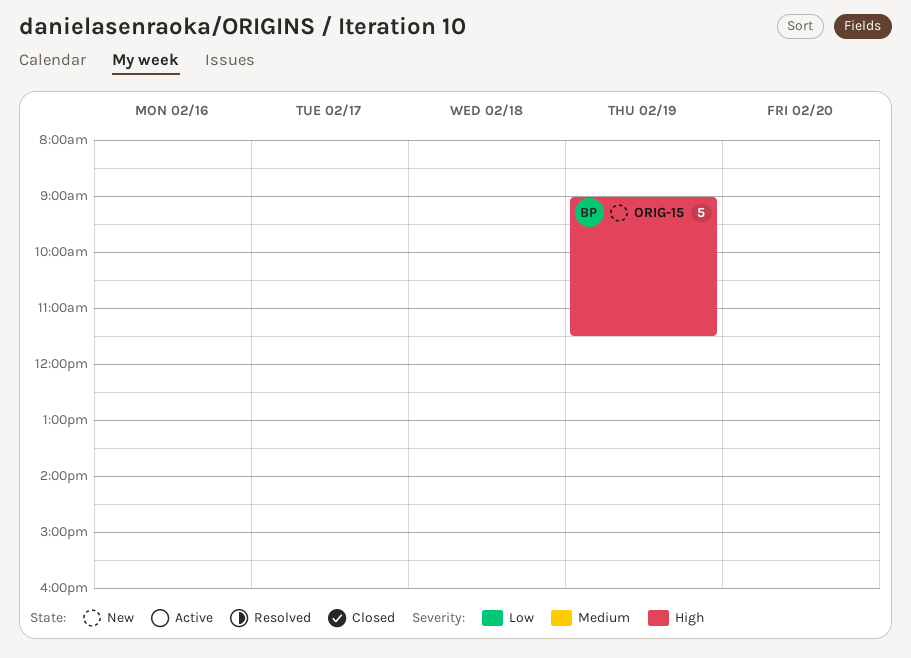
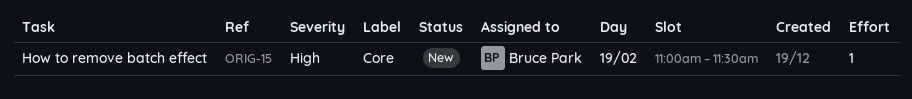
ORIG-15, estimate: 5 -> 1
ORIG-15, begins: 09:00 -> 11:00

